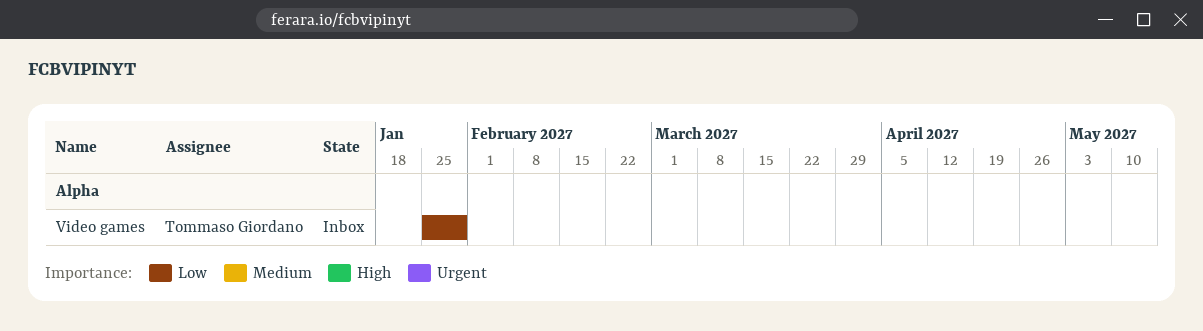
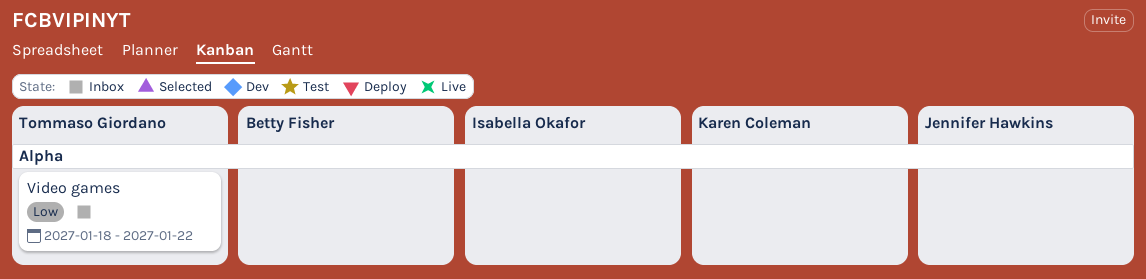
Video games, start: Jan 25 -> Jan 18
Video games, due: Jan 29 -> Jan 22

